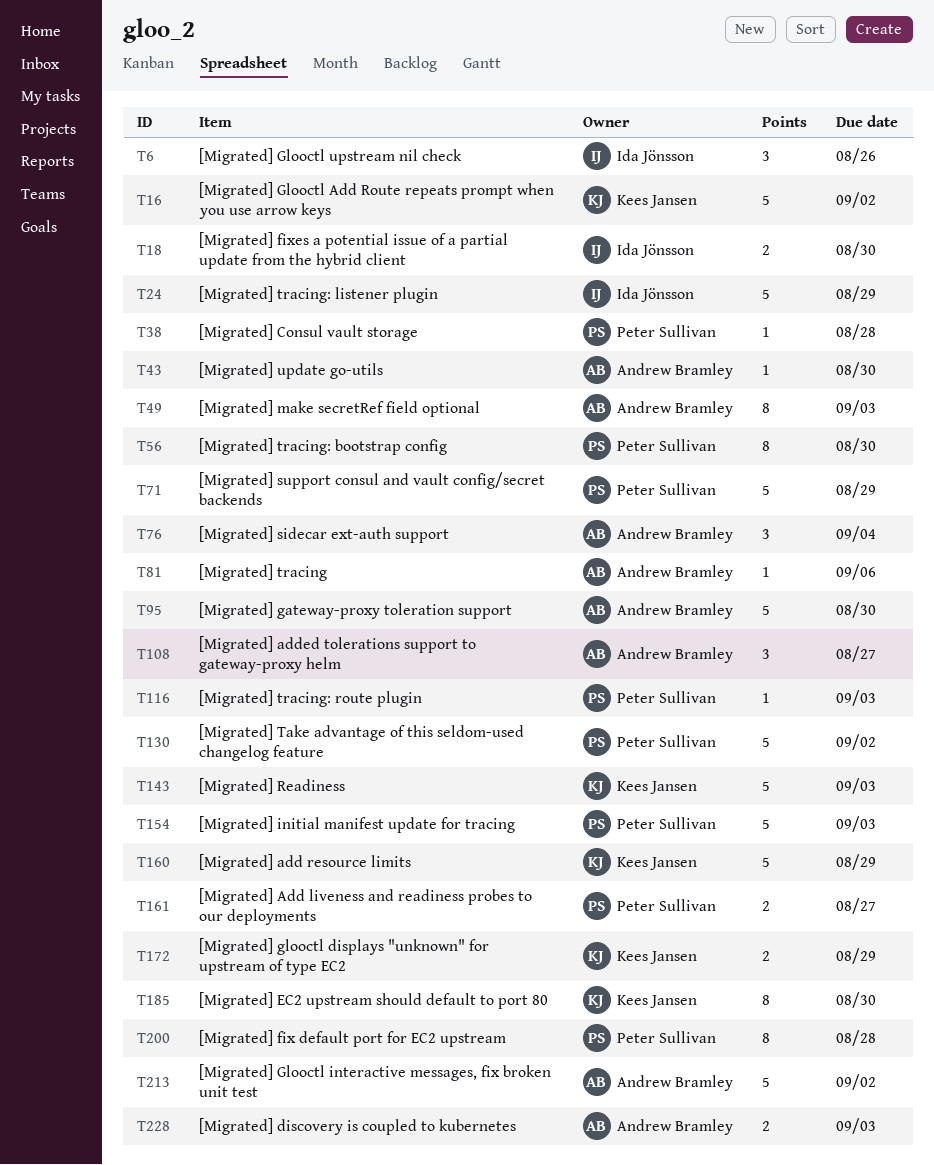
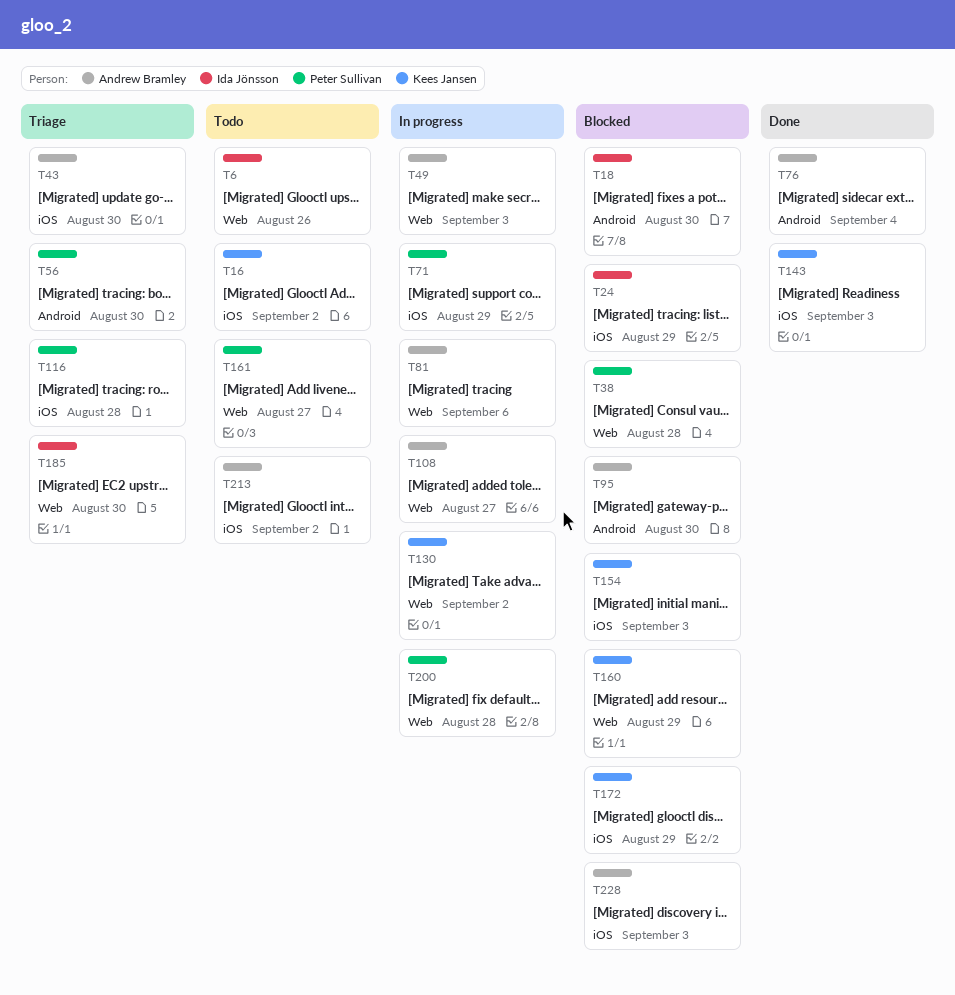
T116, due: Sep 3 -> Aug 28
T130, owner: Peter Sullivan -> Kees Jansen
T154, owner: Peter Sullivan -> Kees Jansen
T185, owner: Kees Jansen -> Ida Jönsson

